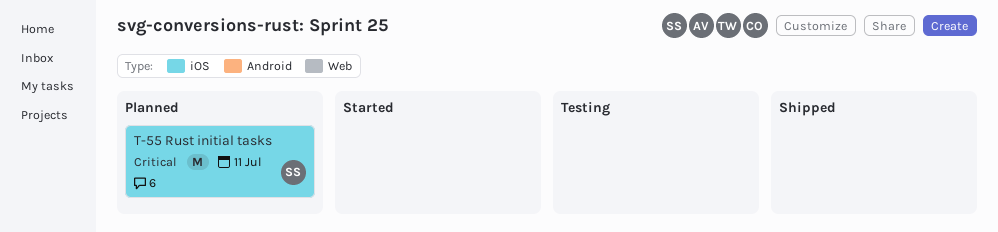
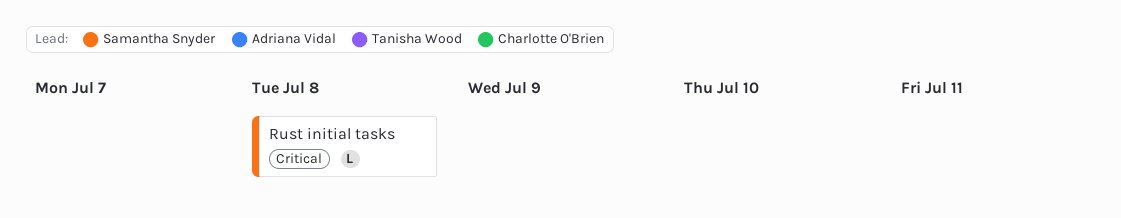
Rust initial tasks, estimate: M -> L
Rust initial tasks, due: Jul 11 -> Jul 8

